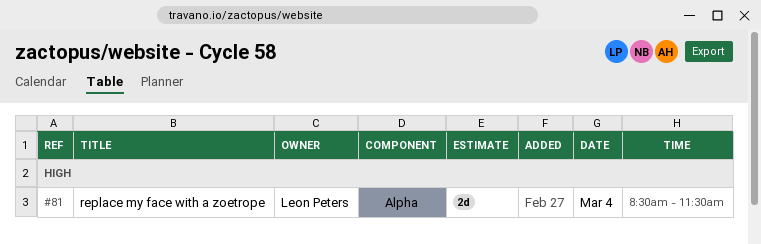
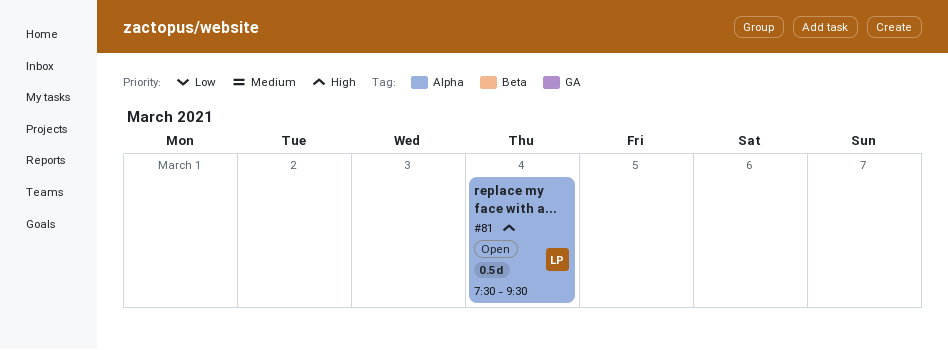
#81, estimate: 2d -> 0.5d
#81, begins: 08:30 -> 07:30
#81, ends: 11:30 -> 09:30

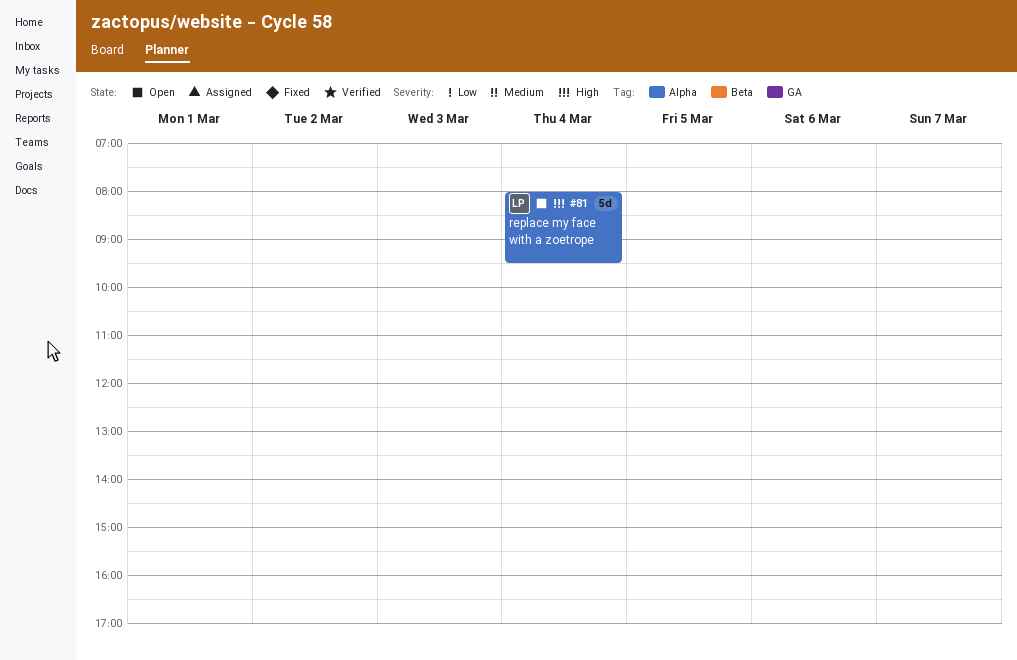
#81, estimate: 0.5d -> 5d
#81, begins: 07:30 -> 08:00

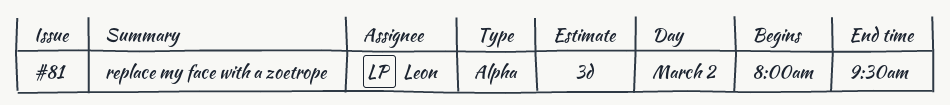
#81, estimate: 5d -> 3d
#81, day: Mar 4 -> Mar 2

